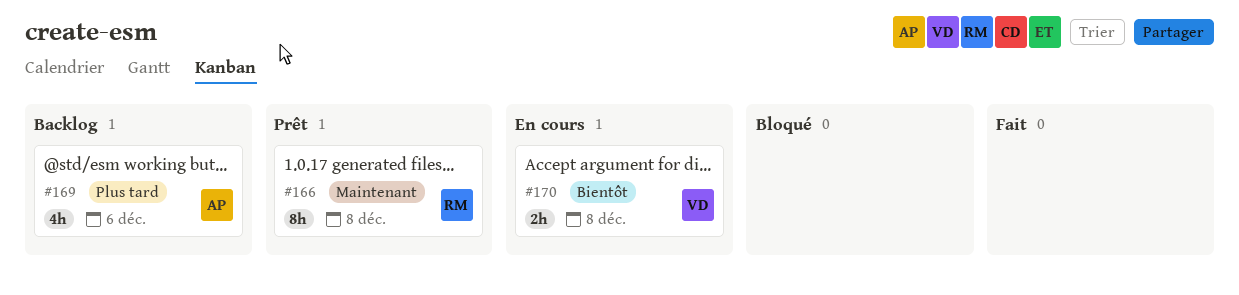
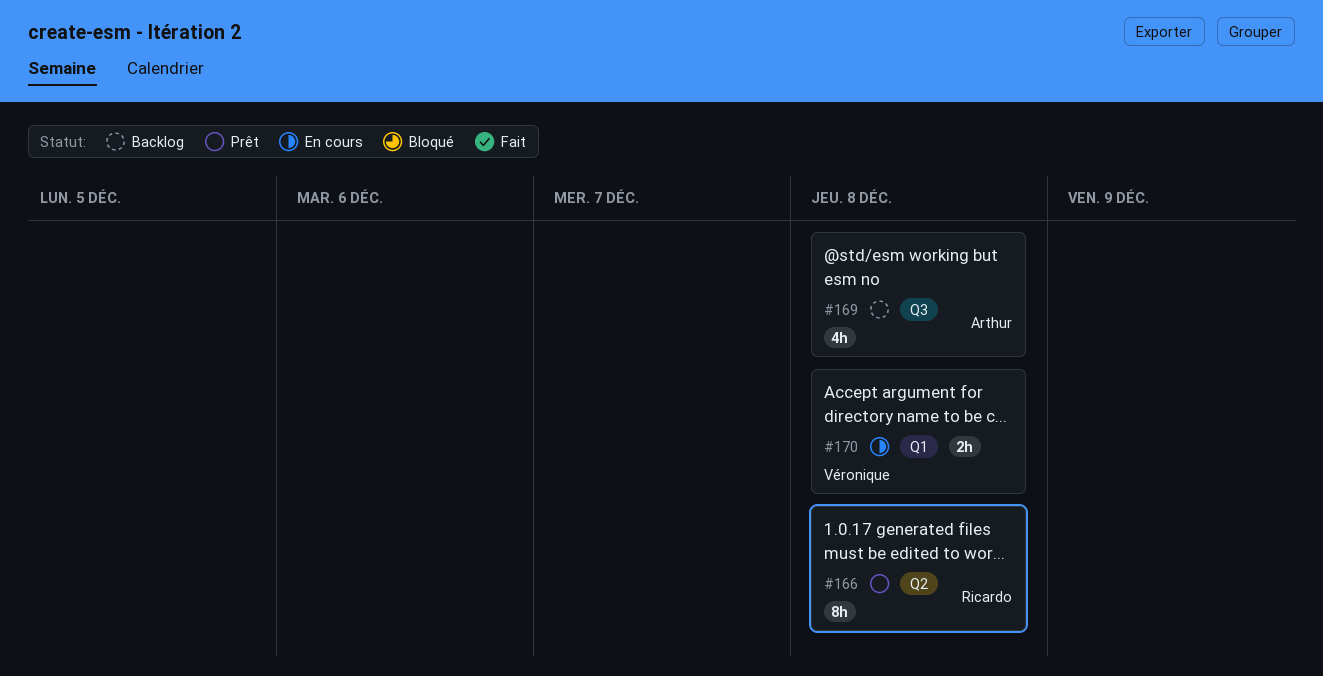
#169, due: Dec 6 -> Dec 8

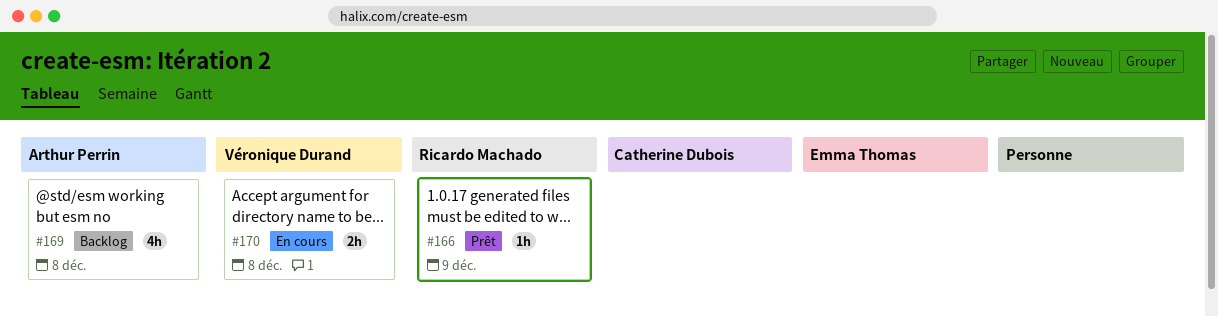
#166, estimate: 8h -> 1h
#166, due: Dec 8 -> Dec 9

